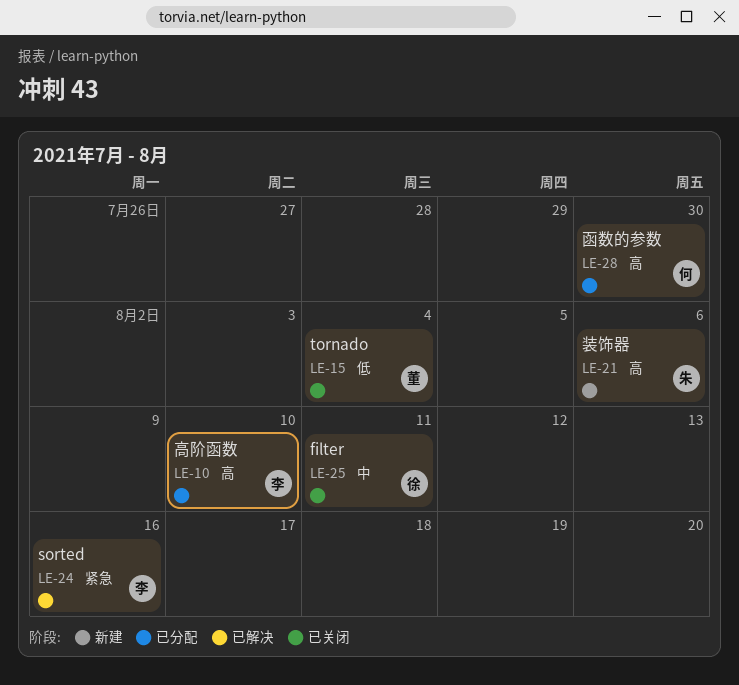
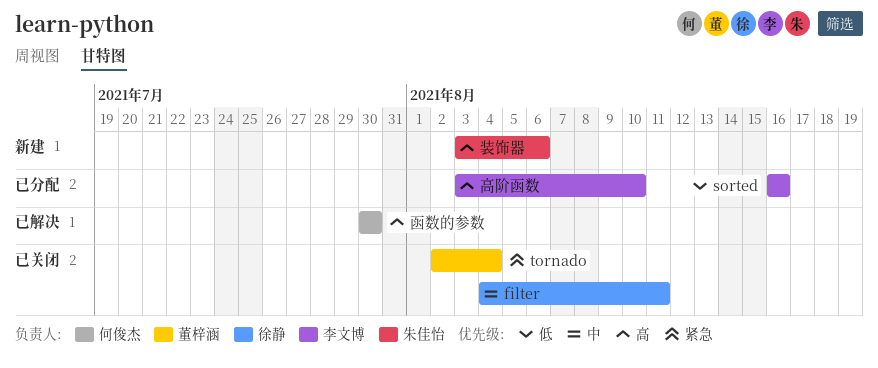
sorted, status: 已解决 -> 已分配
sorted, priority: 紧急 -> 低
tornado, priority: 低 -> 紧急
函数的参数, status: 已分配 -> 已解决

